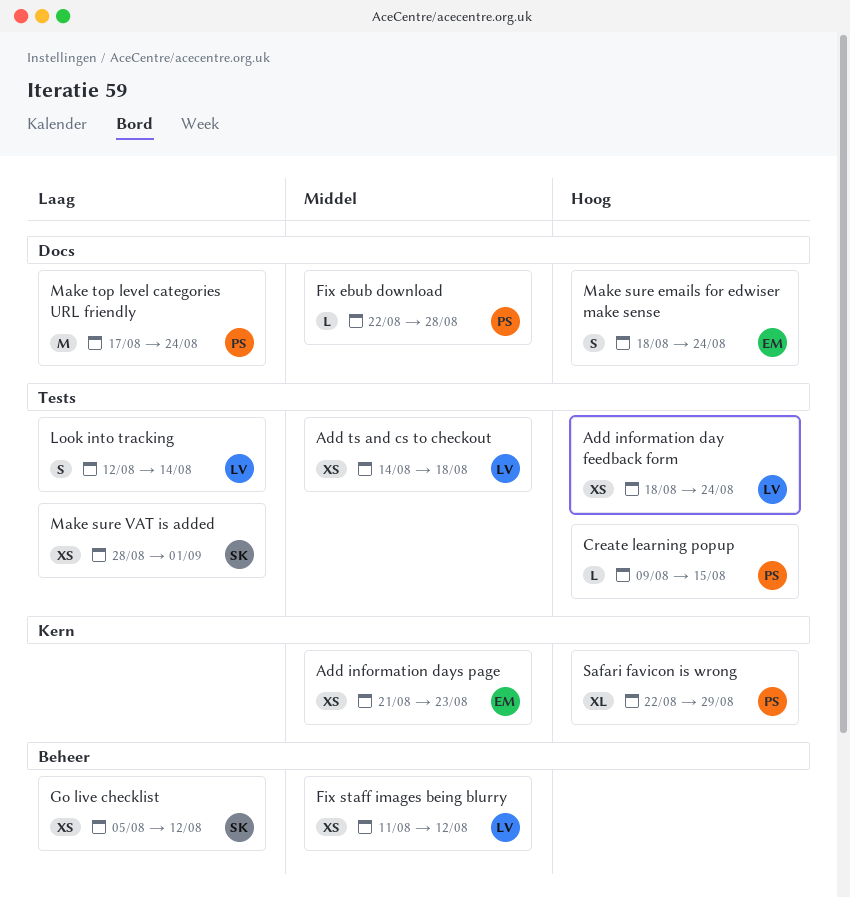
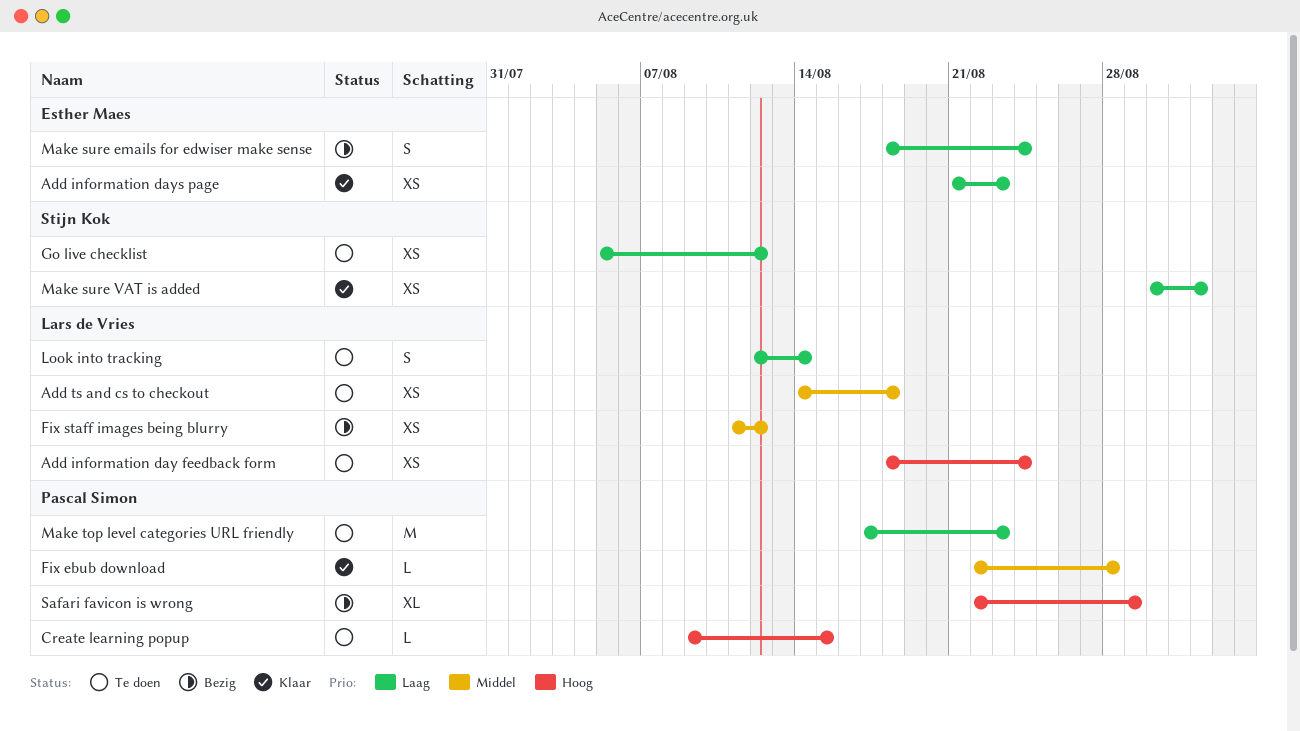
Add information days page, priority: Middel -> Laag
Make sure emails for edwiser make sense, priority: Hoog -> Laag
Make sure VAT is added, start: Aug 28 -> Aug 30
Make top level categories URL friendly, due: Aug 24 -> Aug 23

